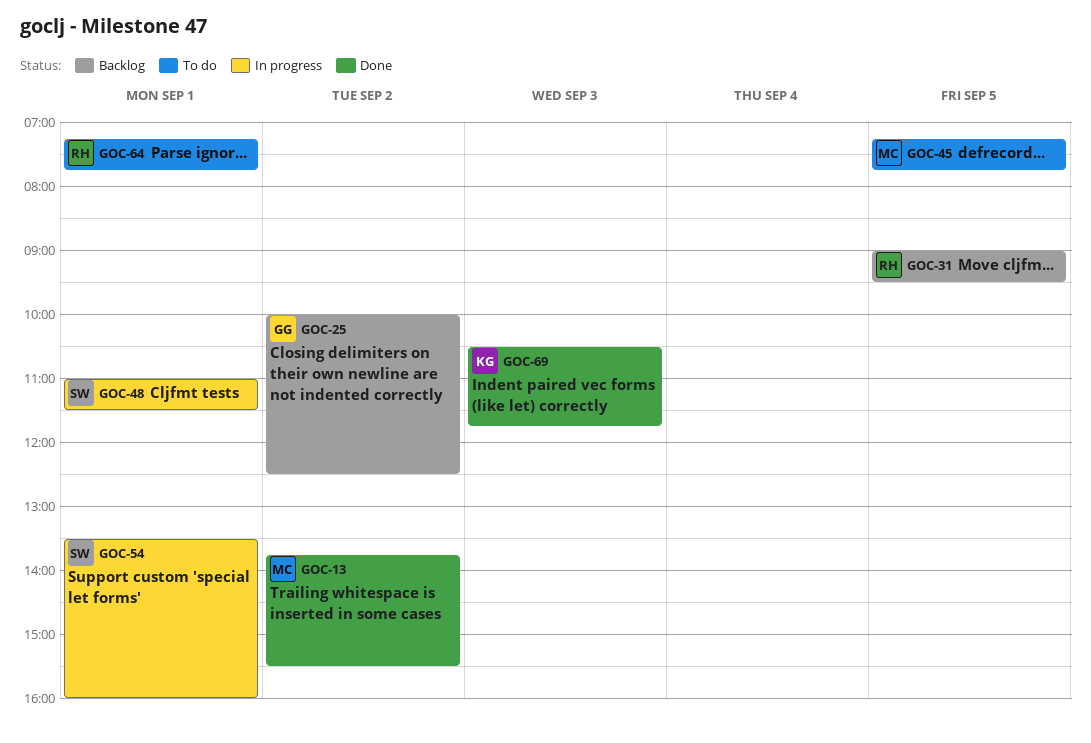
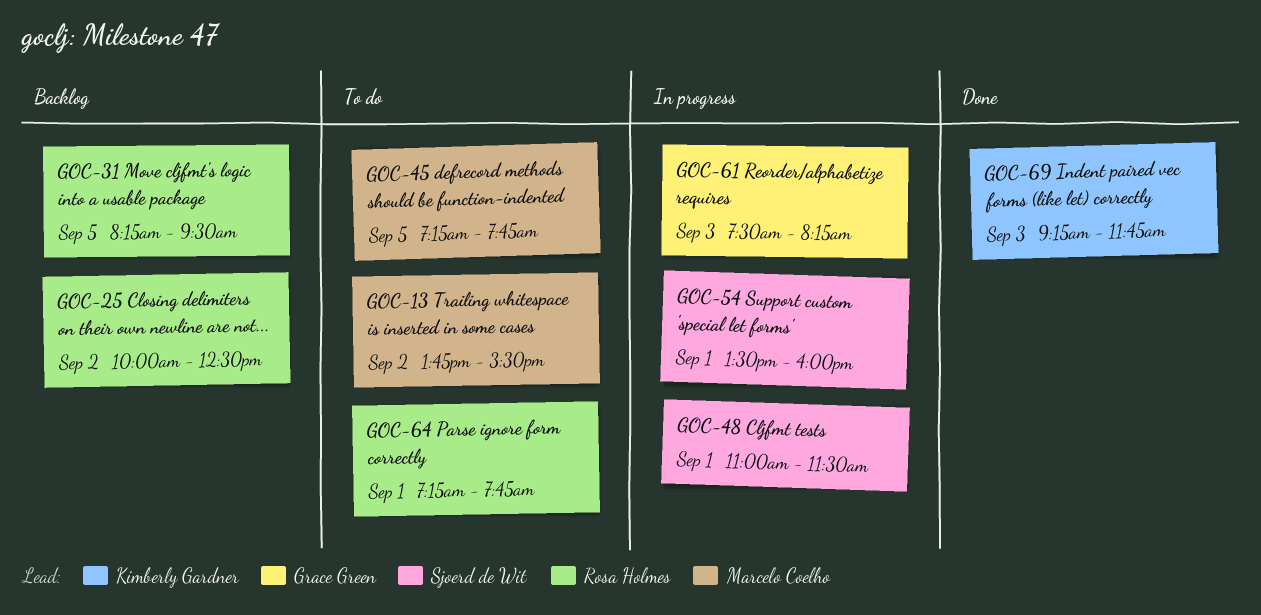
GOC-13, status: Done -> To do
GOC-25, owner: Grace Green -> Rosa Holmes
GOC-31, begins: 09:00 -> 08:15
GOC-61: none -> present
GOC-69, begins: 10:30 -> 09:15

